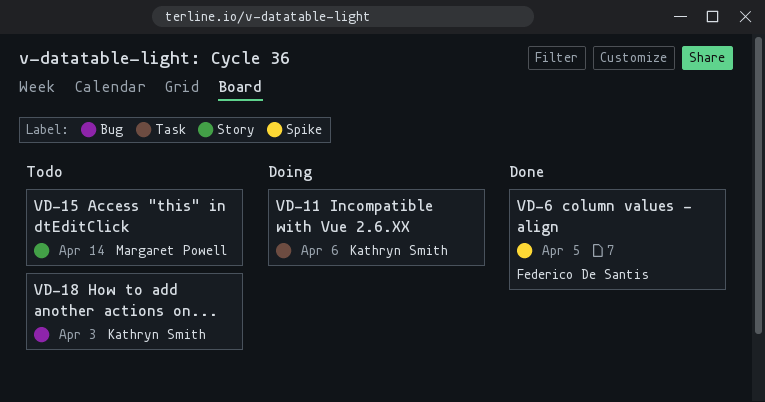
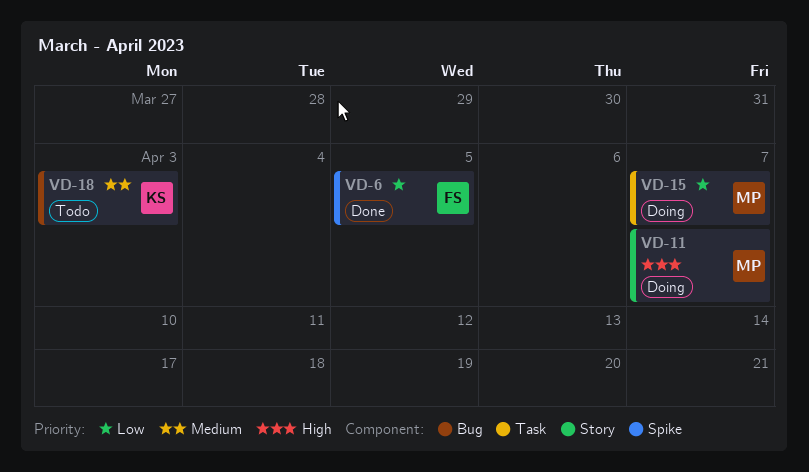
VD-11, owner: Kathryn Smith -> Margaret Powell
VD-11, label: Task -> Story
VD-11, due: Apr 6 -> Apr 7
VD-15, status: Todo -> Doing
VD-15, label: Story -> Task
VD-15, due: Apr 14 -> Apr 7

